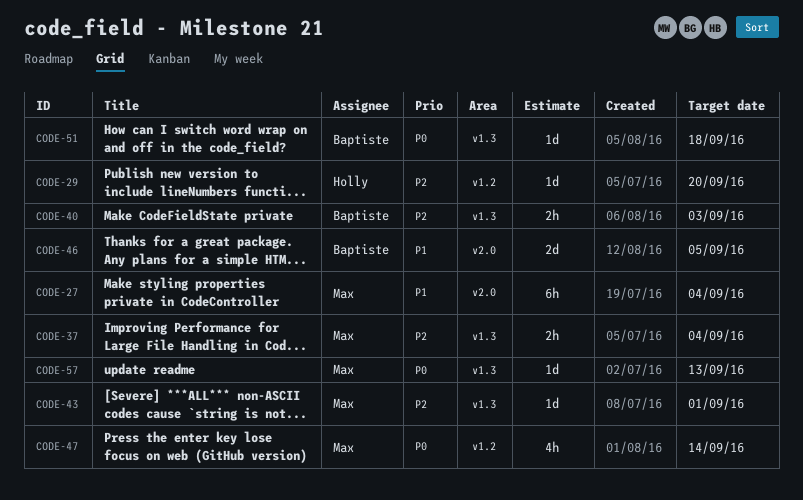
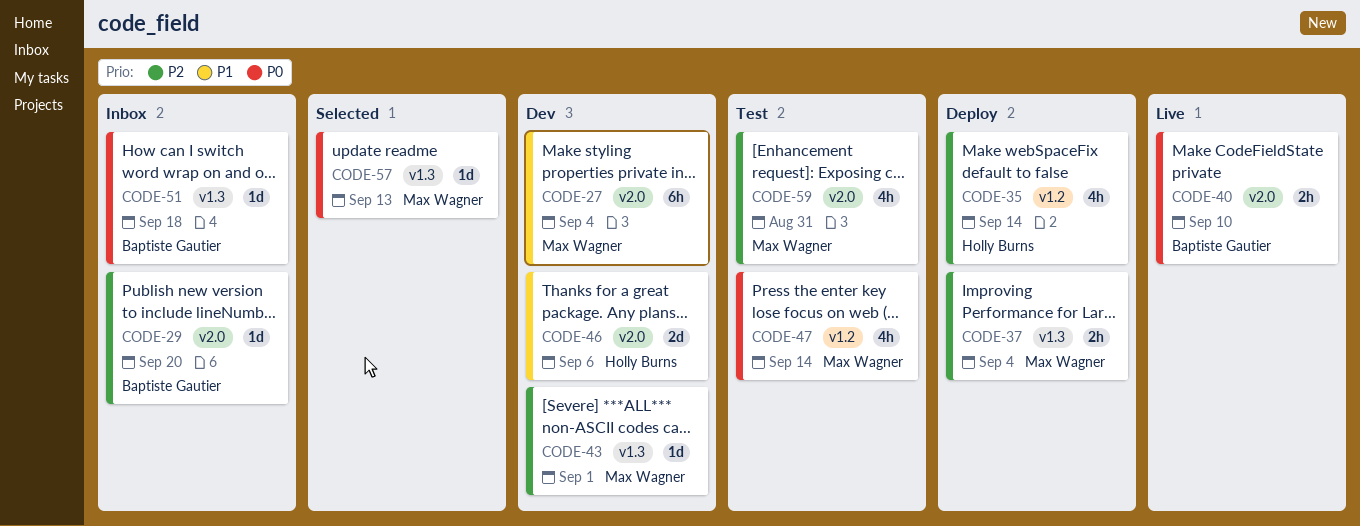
CODE-29, owner: Holly Burns -> Baptiste Gautier
CODE-29, label: v1.2 -> v2.0
CODE-35: none -> present
CODE-40, priority: P2 -> P0
CODE-40, label: v1.3 -> v2.0
CODE-40, due: Sep 3 -> Sep 10
CODE-46, owner: Baptiste Gautier -> Holly Burns
CODE-46, due: Sep 5 -> Sep 6
CODE-59: none -> present

